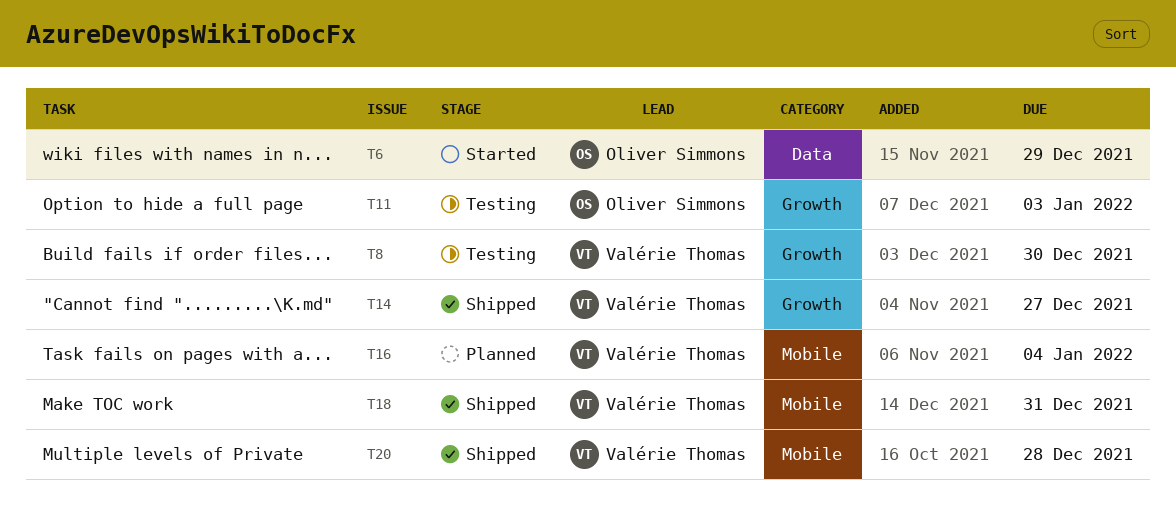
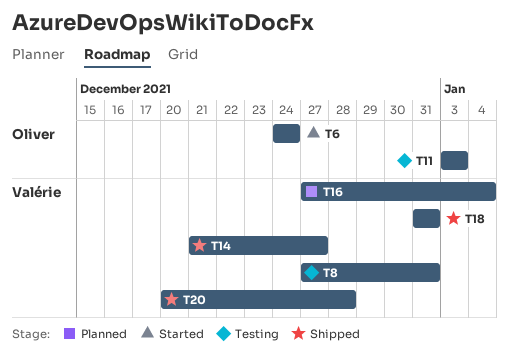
T6, due: Dec 29 -> Dec 24
T8, due: Dec 30 -> Dec 31

